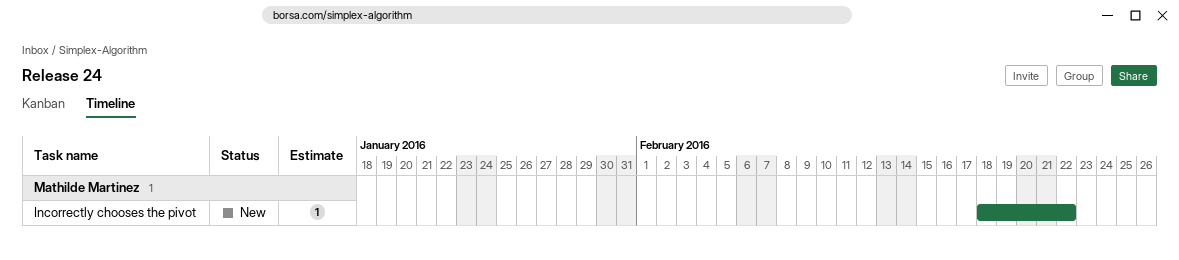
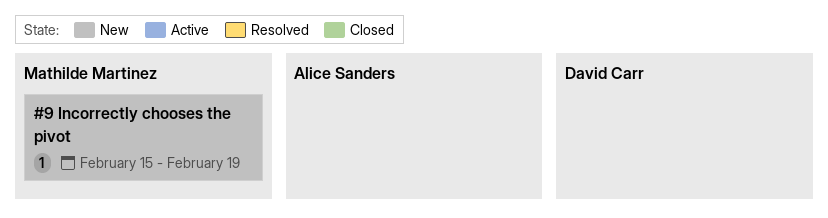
Incorrectly chooses the pivot, start: Feb 18 -> Feb 15
Incorrectly chooses the pivot, due: Feb 22 -> Feb 19

